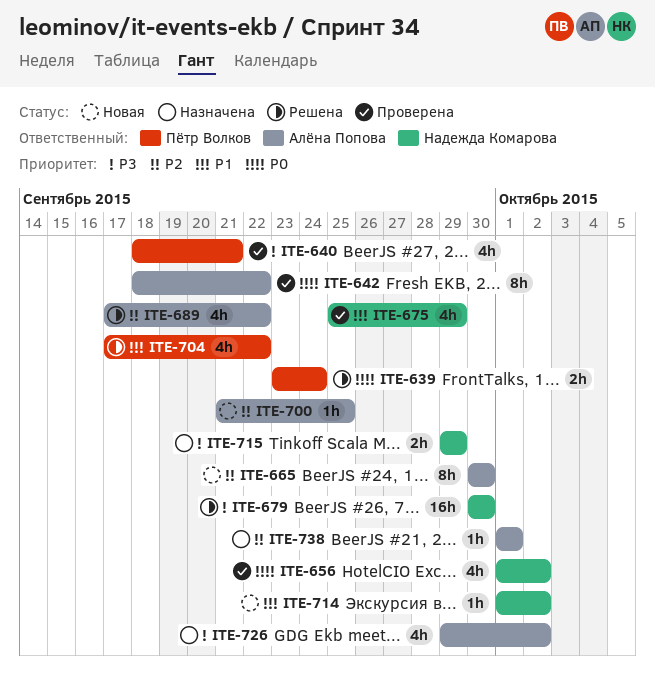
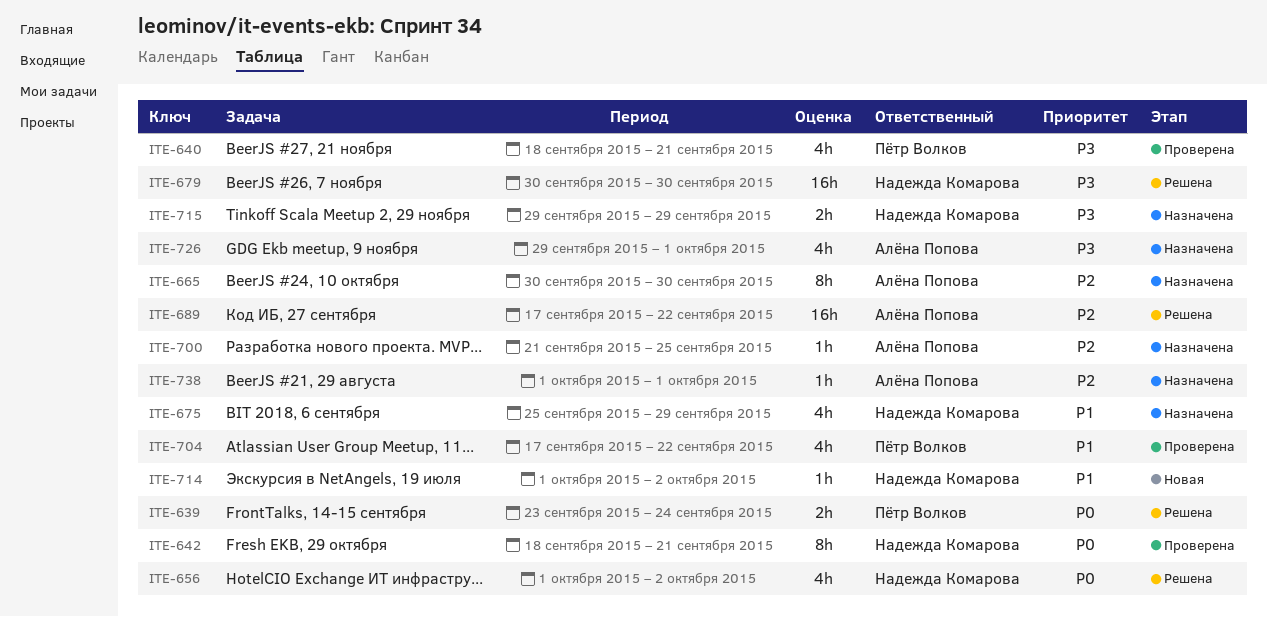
ITE-642, owner: Алёна Попова -> Надежда Комарова
ITE-642, due: Sep 22 -> Sep 21
ITE-656, status: Проверена -> Решена
ITE-665, status: Новая -> Назначена
ITE-675, status: Проверена -> Назначена
ITE-689, estimate: 4h -> 16h
ITE-700, status: Новая -> Назначена
ITE-704, status: Решена -> Проверена
ITE-726, due: Oct 2 -> Oct 1

